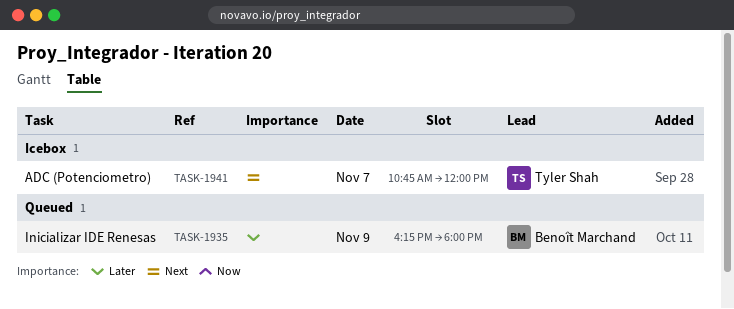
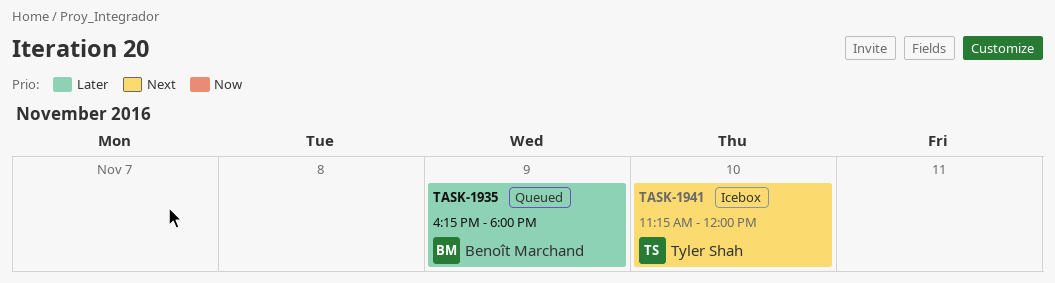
TASK-1941, day: Nov 7 -> Nov 10
TASK-1941, begins: 10:45 -> 11:15

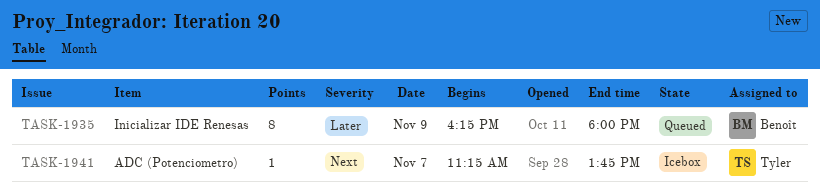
TASK-1941, day: Nov 10 -> Nov 7
TASK-1941, ends: 12:00 -> 13:45

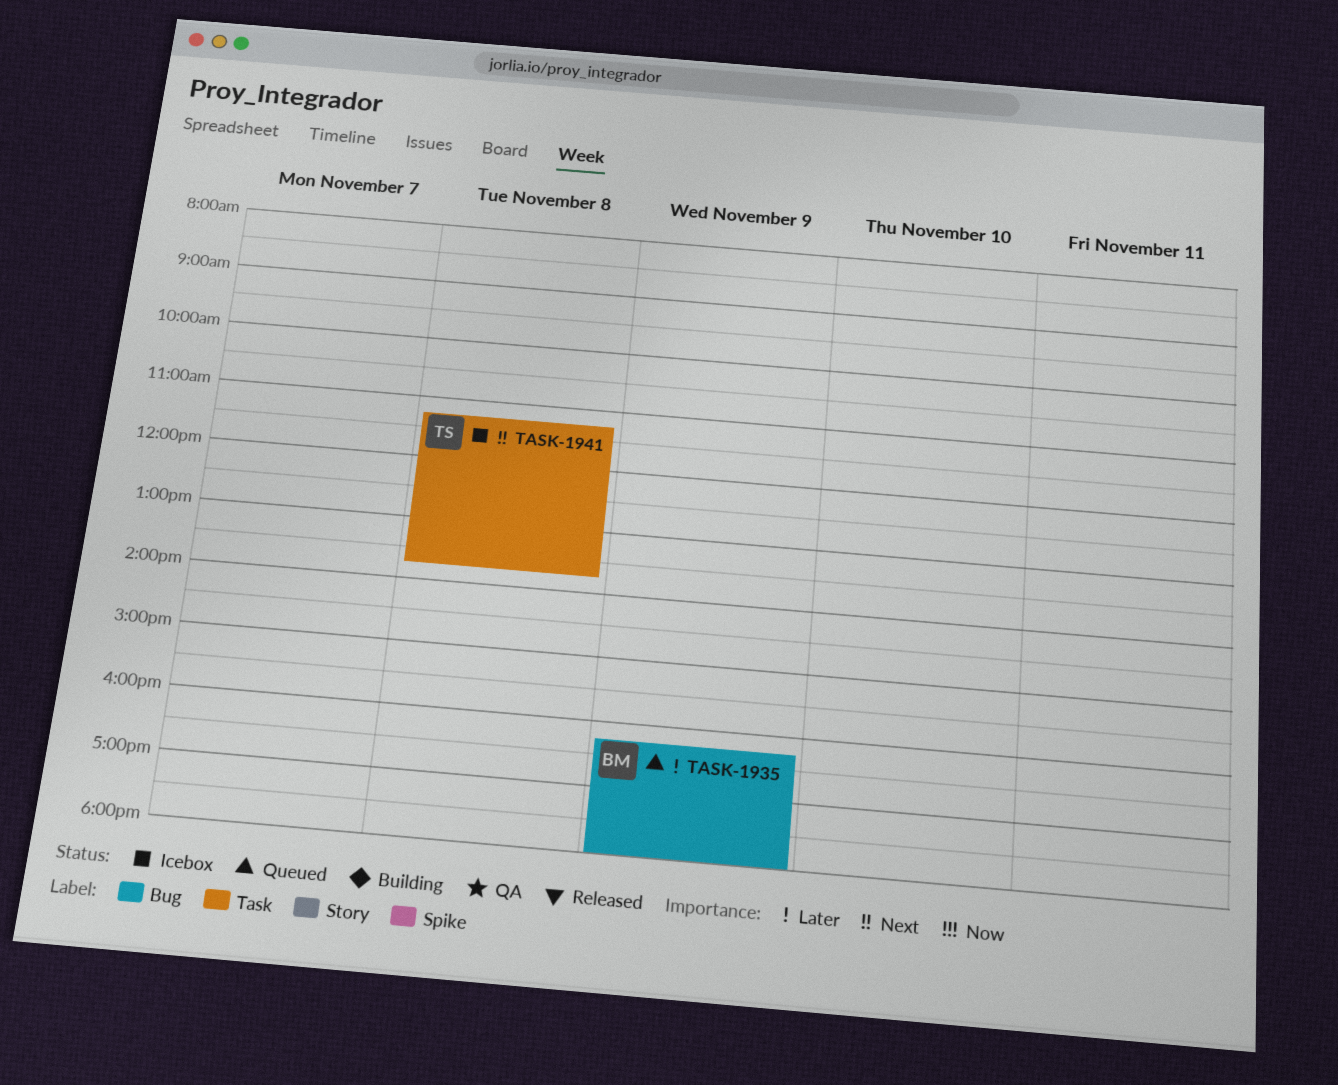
TASK-1941, day: Nov 7 -> Nov 8

